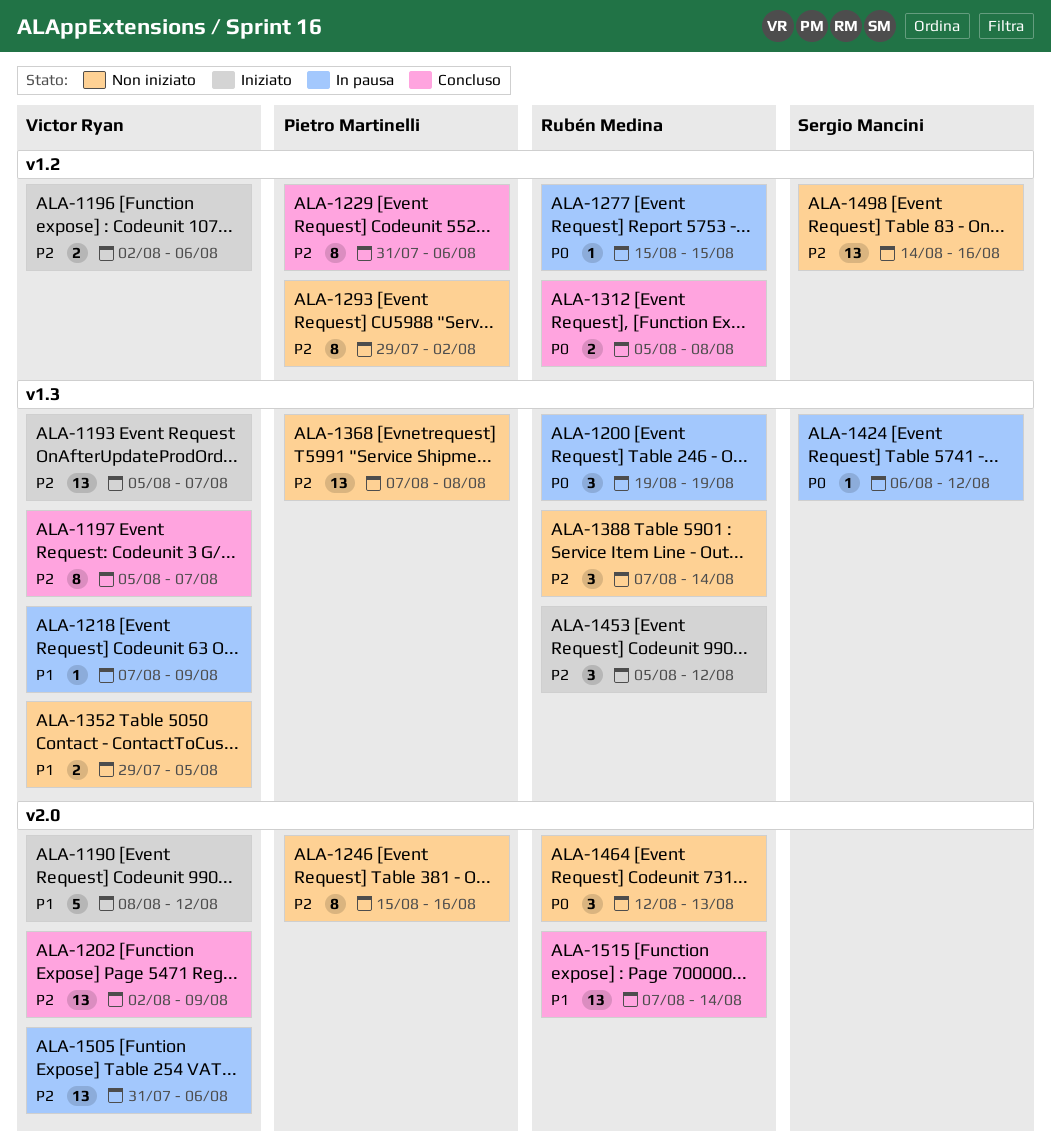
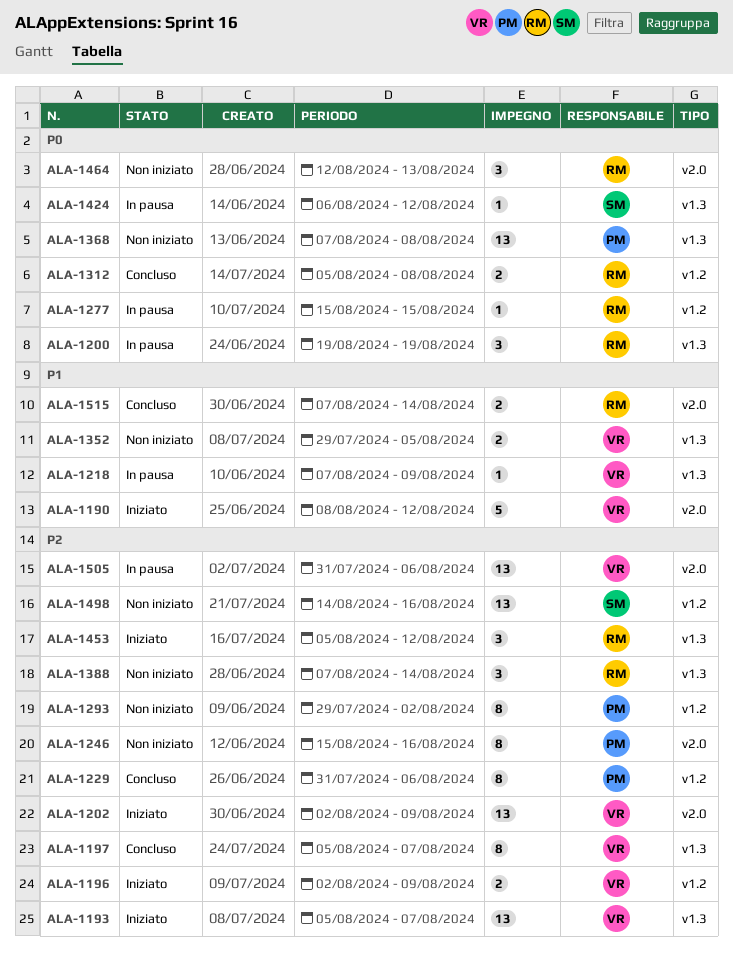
ALA-1196, due: Aug 6 -> Aug 9
ALA-1202, status: Concluso -> Iniziato
ALA-1368, priority: P2 -> P0
ALA-1515, estimate: 13 -> 2

